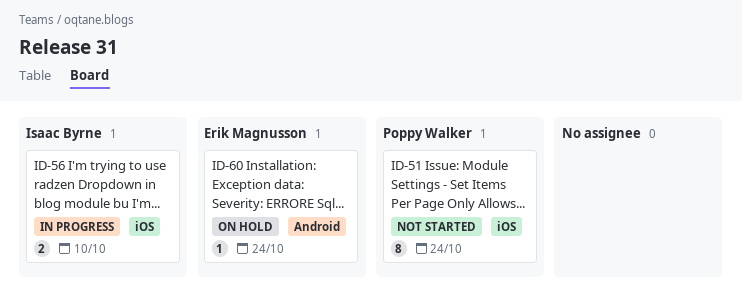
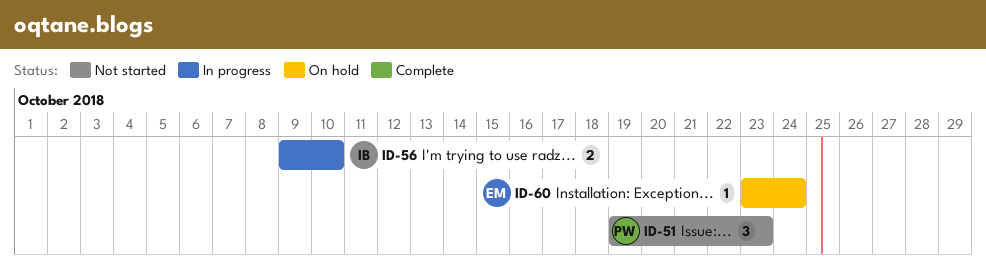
ID-51, estimate: 8 -> 3
ID-51, due: Oct 24 -> Oct 23

